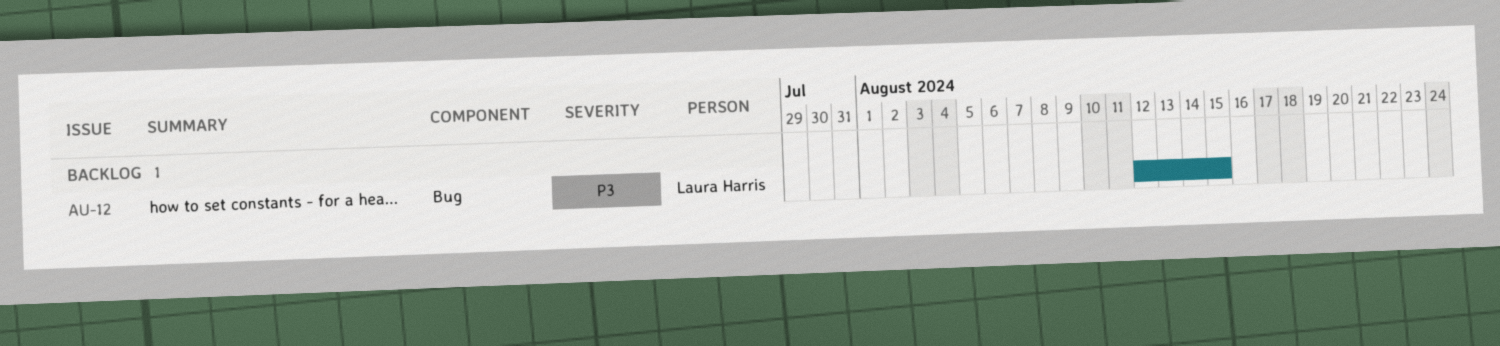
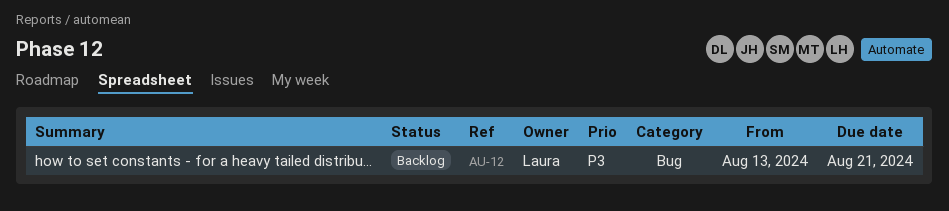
AU-12, start: Aug 12 -> Aug 13
AU-12, due: Aug 15 -> Aug 21

